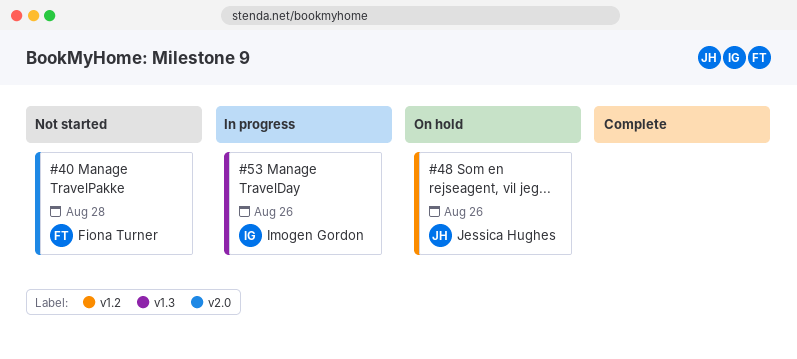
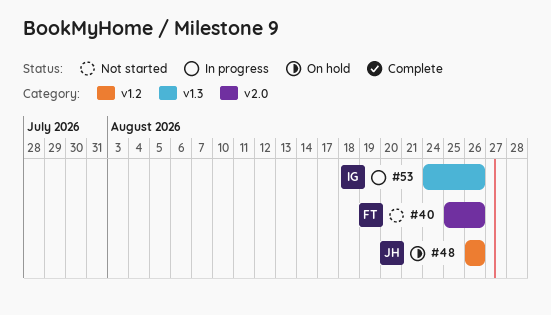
#40, due: Aug 28 -> Aug 26

